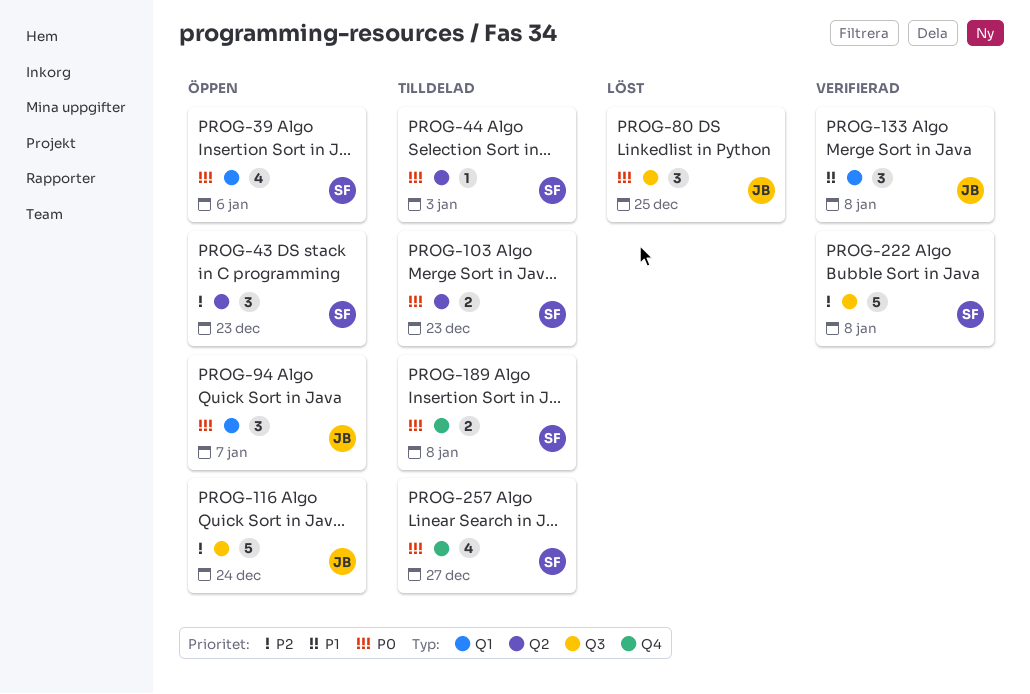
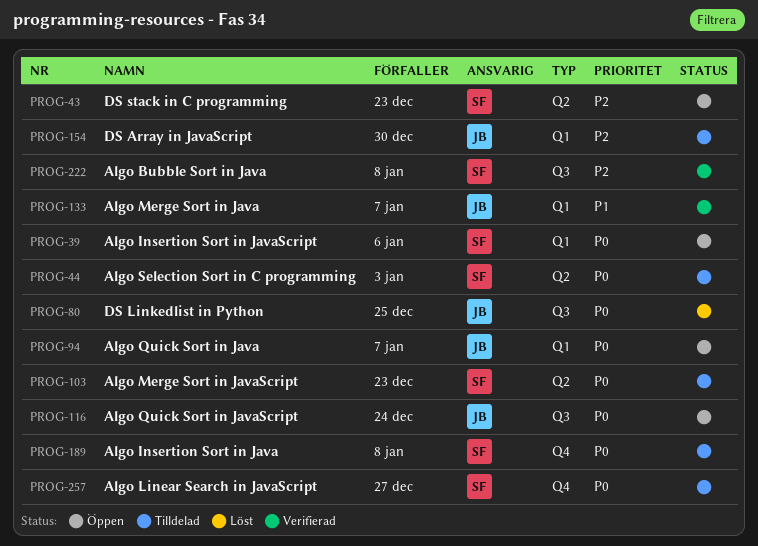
PROG-116, priority: P2 -> P0
PROG-133, due: Jan 8 -> Jan 7
PROG-154: none -> present

